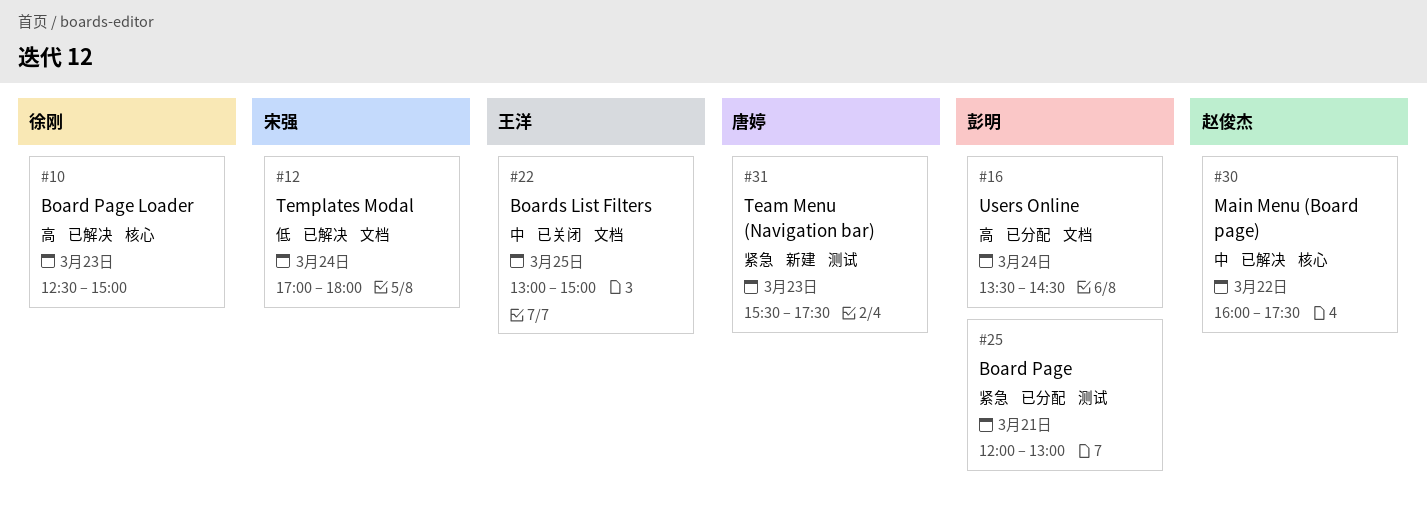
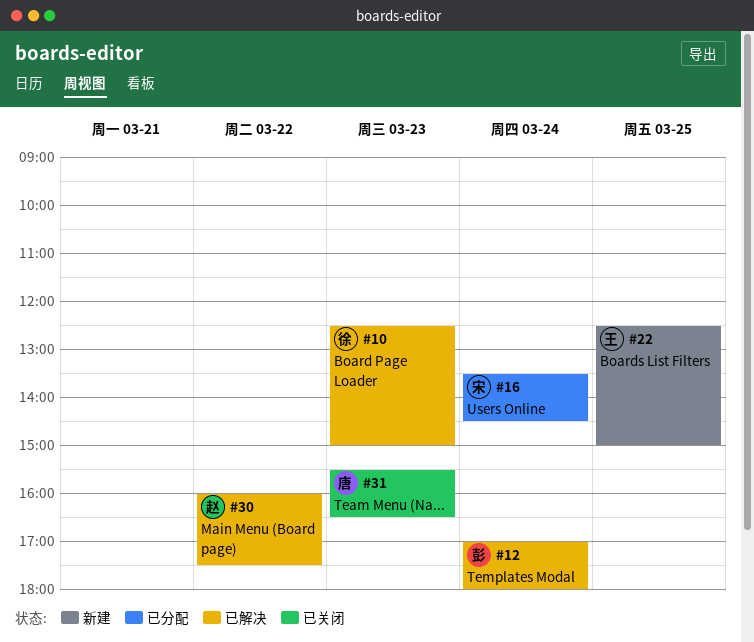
#12, owner: 宋强 -> 彭明
#16, owner: 彭明 -> 宋强
#22, status: 已关闭 -> 新建
#22, begins: 13:00 -> 12:30
#25: present -> none
#31, status: 新建 -> 已关闭
#31, ends: 17:30 -> 16:30

